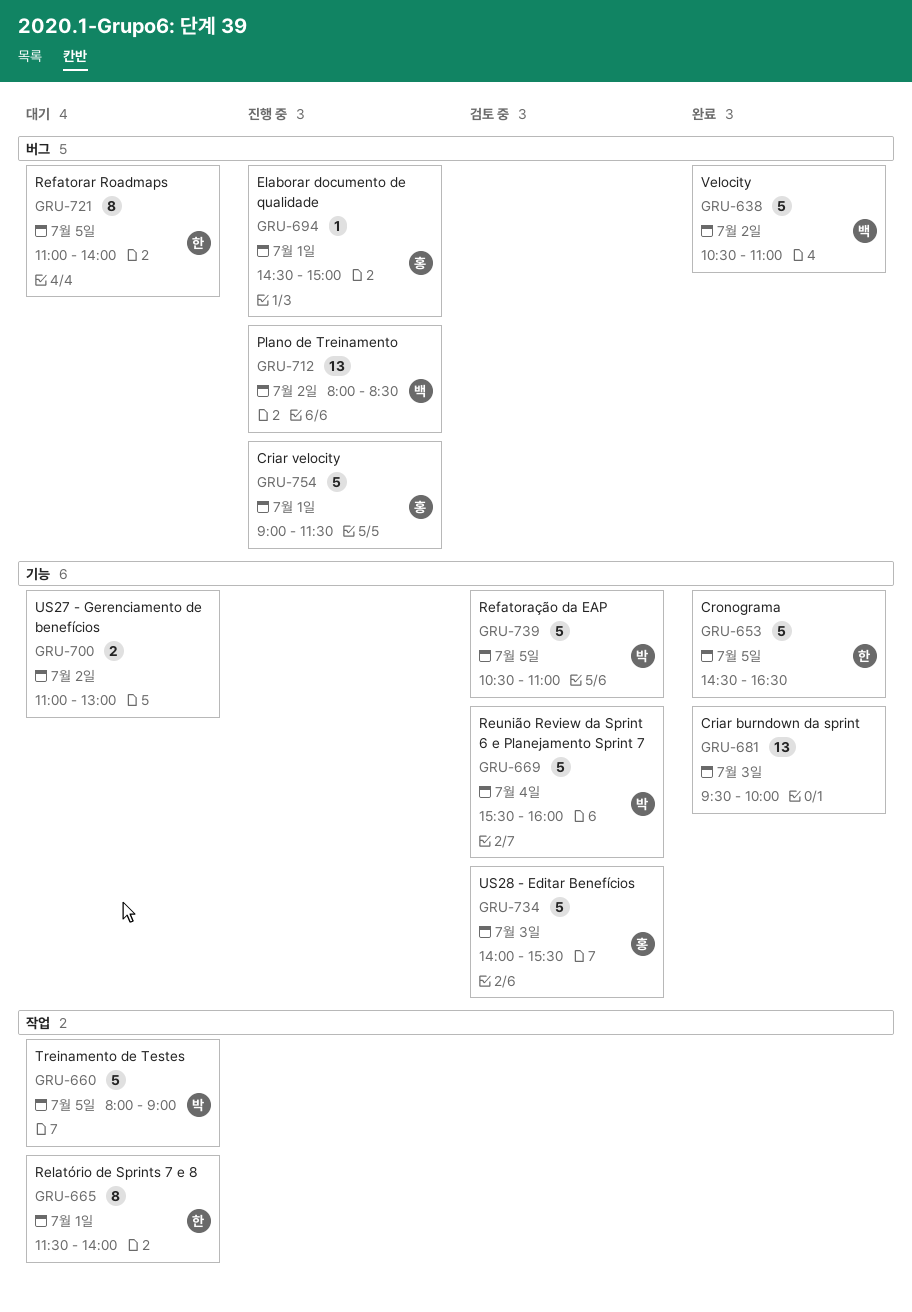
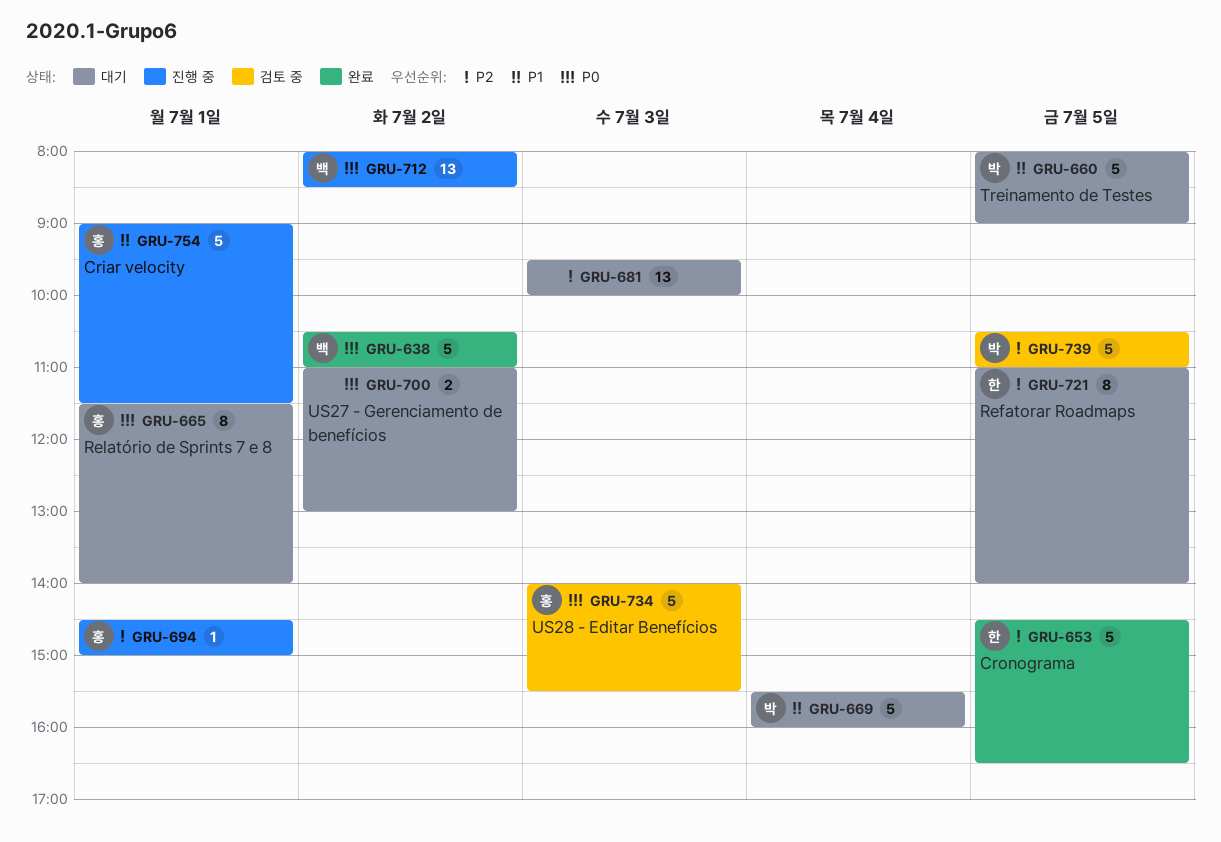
GRU-665, owner: 한 -> 홍
GRU-669, status: 검토 중 -> 대기
GRU-681, status: 완료 -> 대기

